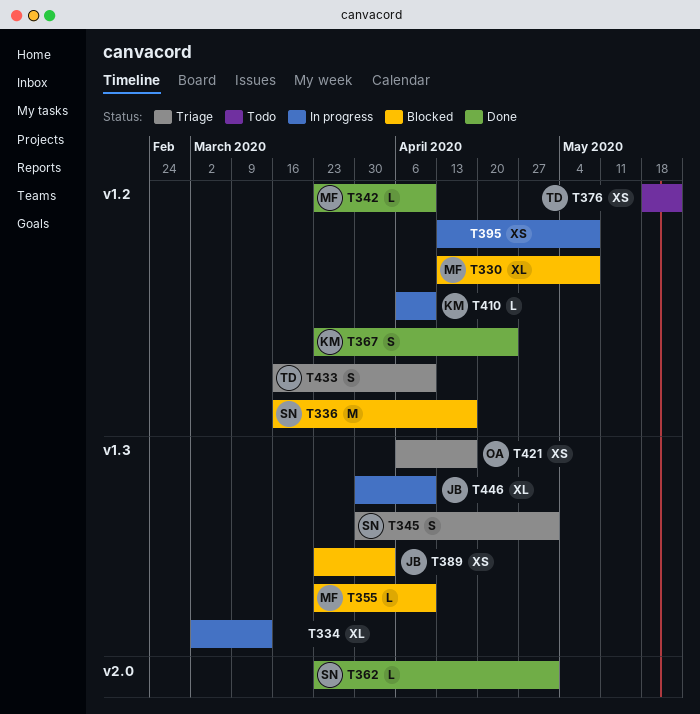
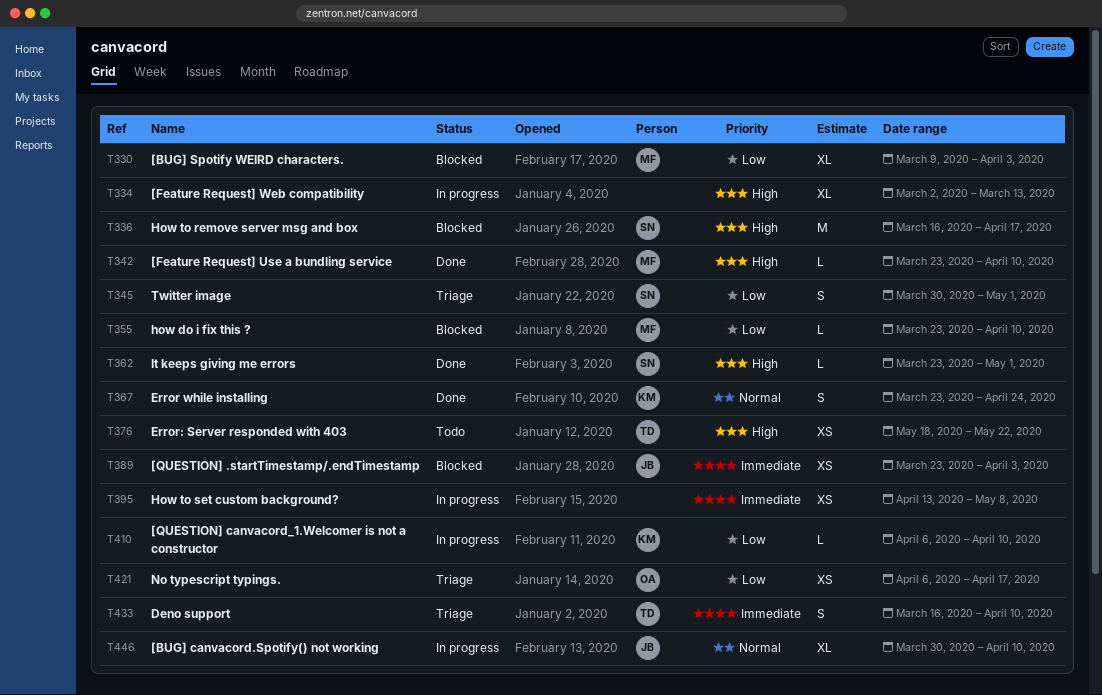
T330, start: Apr 13 -> Mar 9
T330, due: May 8 -> Apr 3

